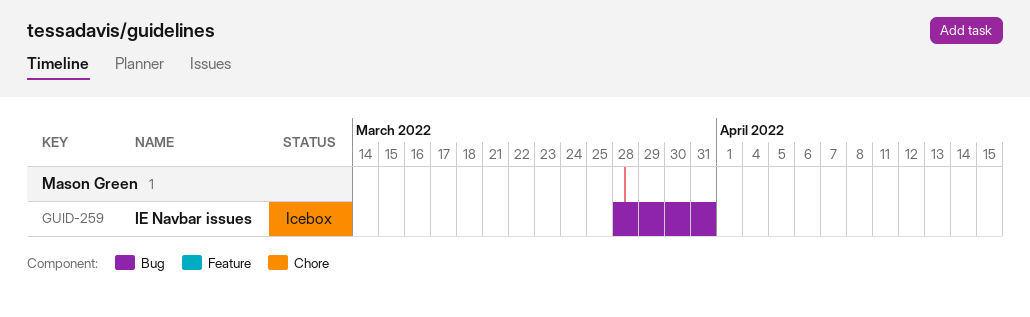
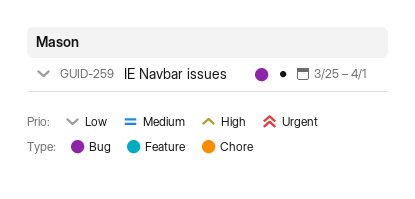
GUID-259, start: Mar 28 -> Mar 25
GUID-259, due: Mar 31 -> Apr 1

